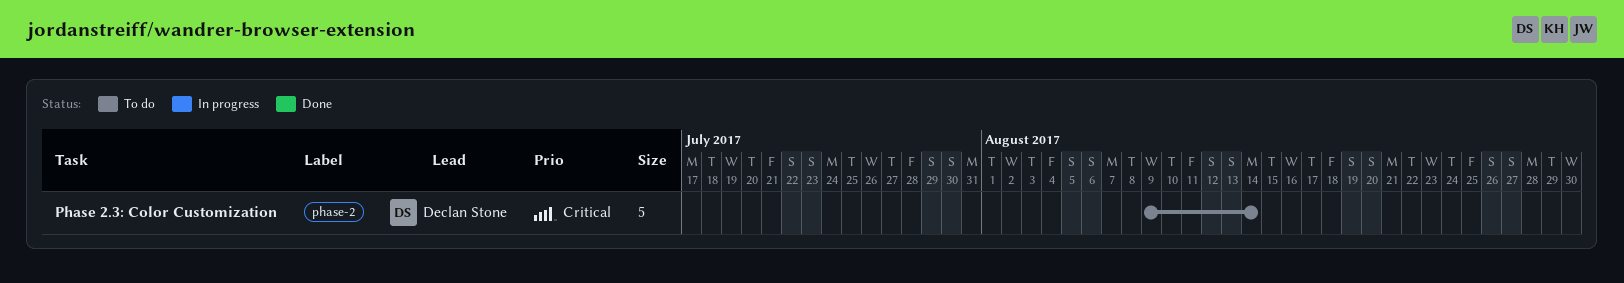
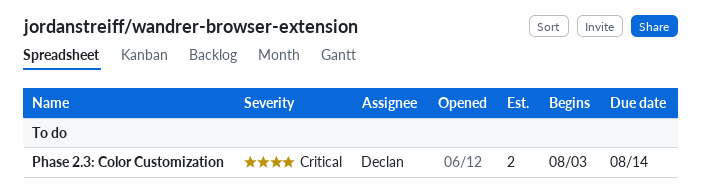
Phase 2.3: Color Customization, estimate: 5 -> 2
Phase 2.3: Color Customization, start: Aug 9 -> Aug 3

